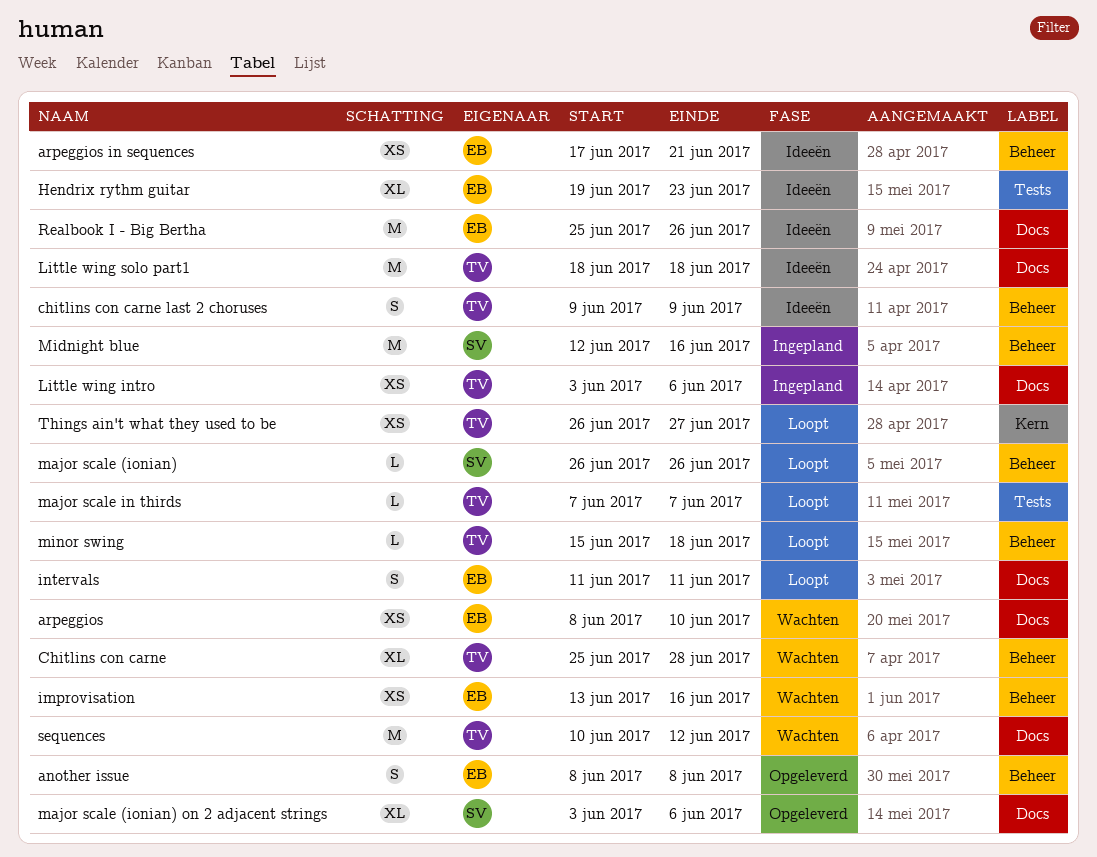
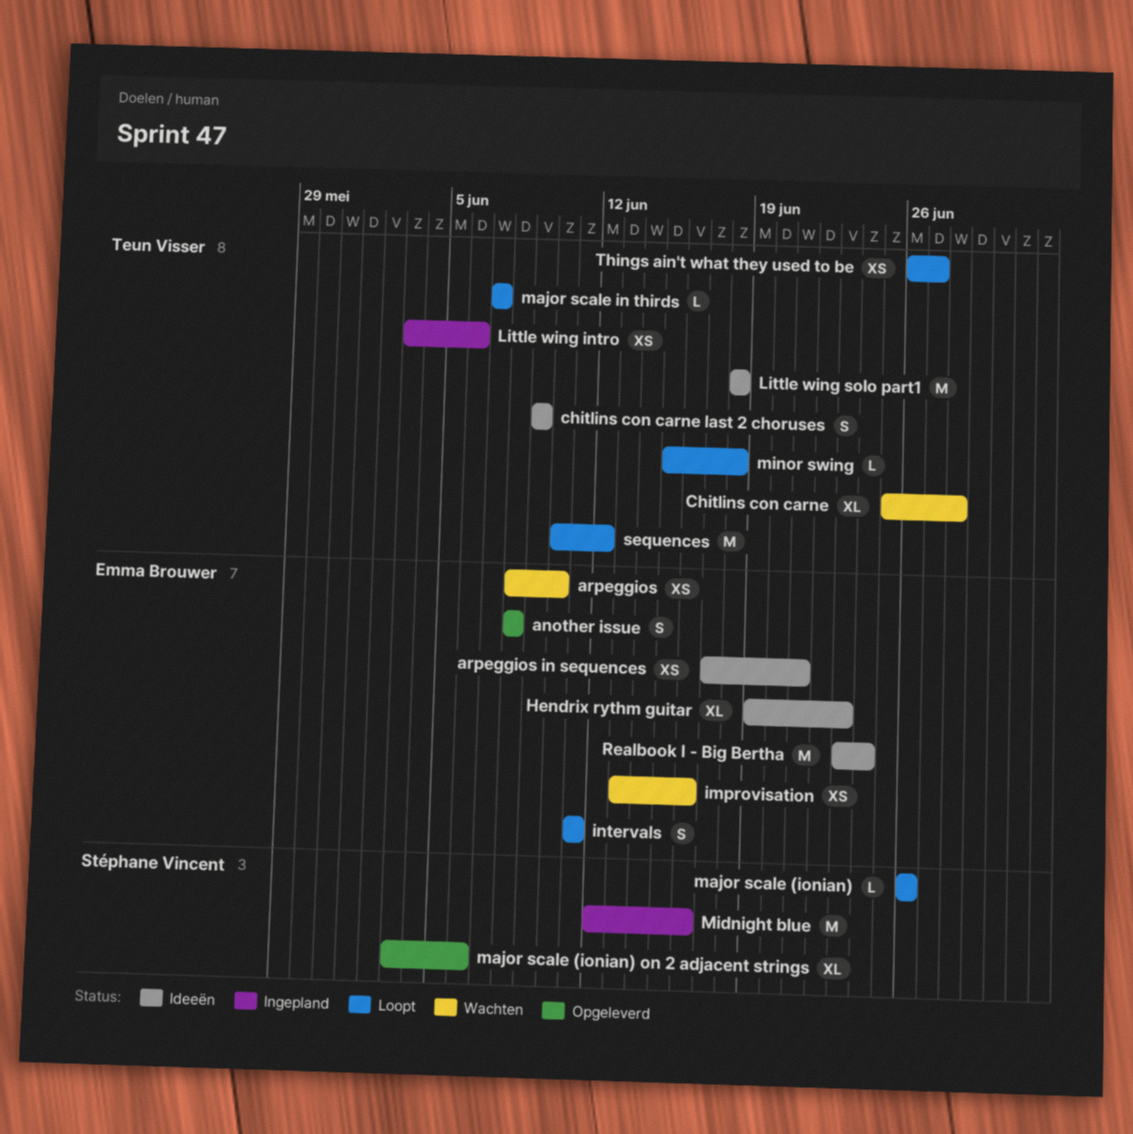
Realbook I - Big Bertha, start: Jun 25 -> Jun 23
Realbook I - Big Bertha, due: Jun 26 -> Jun 24
sequences, status: Wachten -> Loopt

